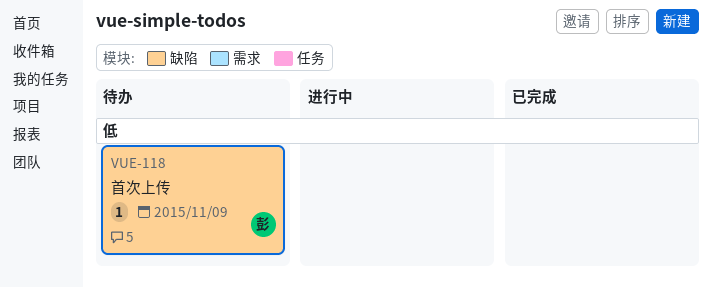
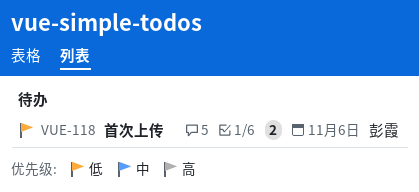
VUE-118, estimate: 1 -> 2
VUE-118, due: Nov 9 -> Nov 6

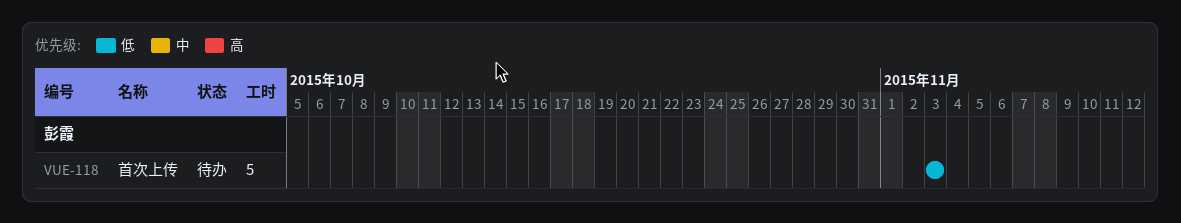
VUE-118, estimate: 2 -> 5
VUE-118, due: Nov 6 -> Nov 3

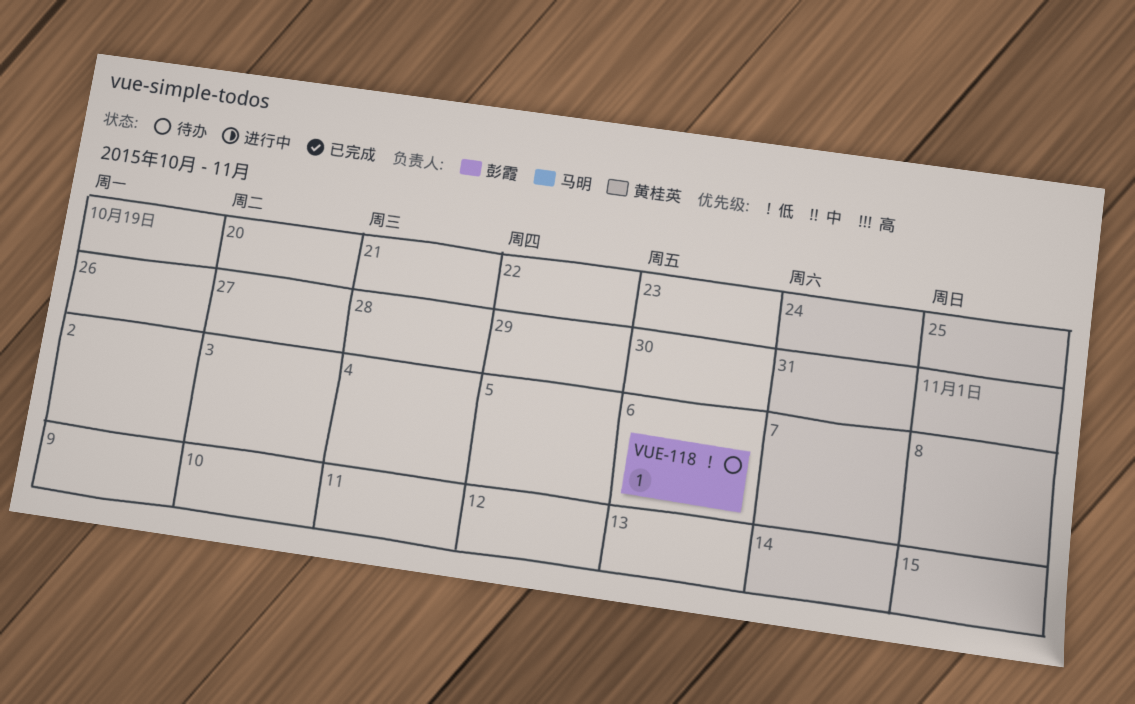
VUE-118, estimate: 5 -> 1
VUE-118, due: Nov 3 -> Nov 6

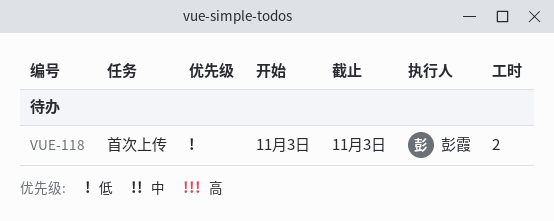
VUE-118, estimate: 1 -> 2
VUE-118, due: Nov 6 -> Nov 3

